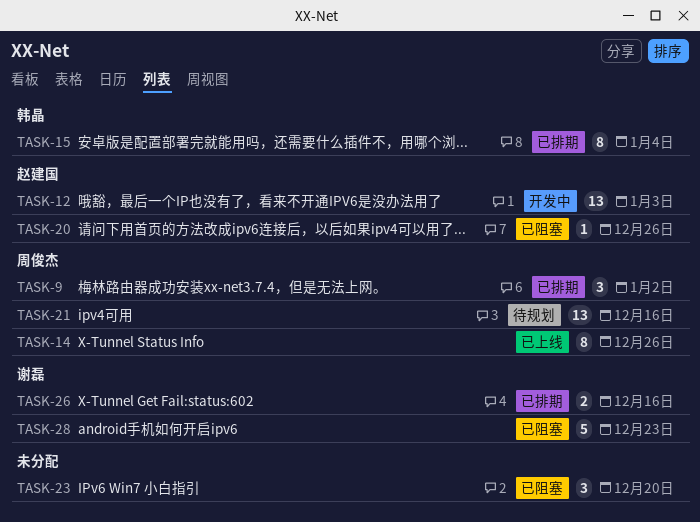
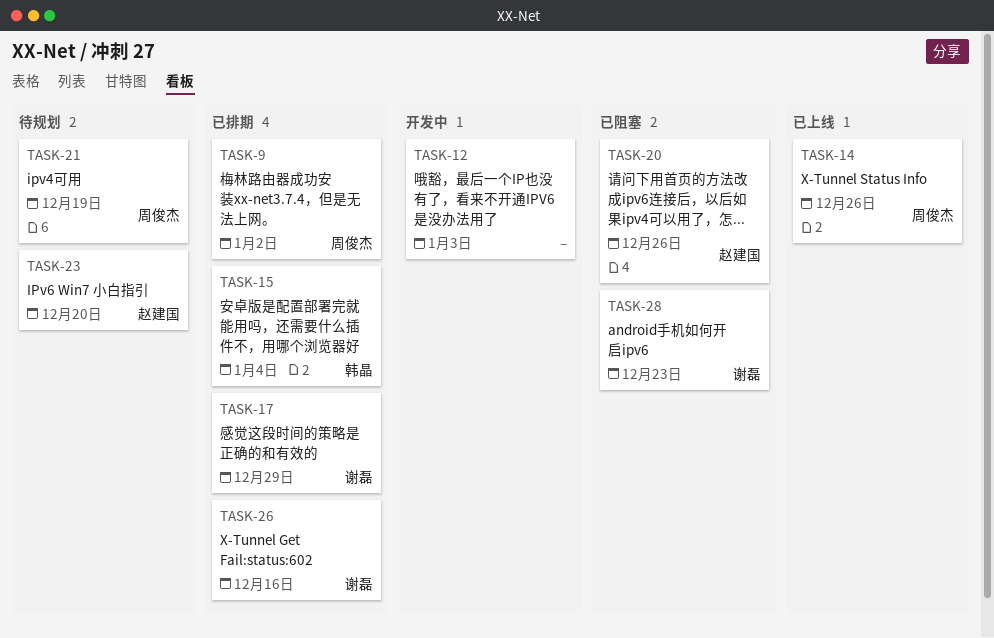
TASK-12, owner: 赵建国 -> none
TASK-17: none -> present
TASK-21, due: Dec 16 -> Dec 19
TASK-23, status: 已阻塞 -> 待规划
TASK-23, owner: none -> 赵建国

